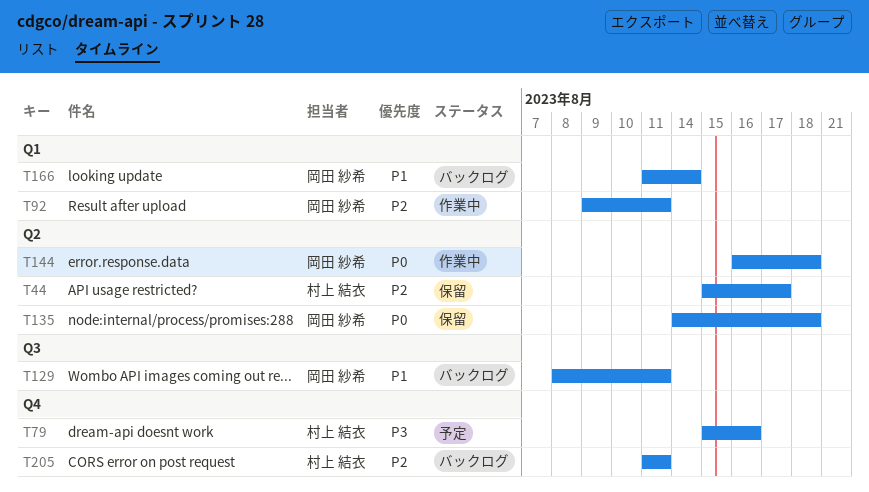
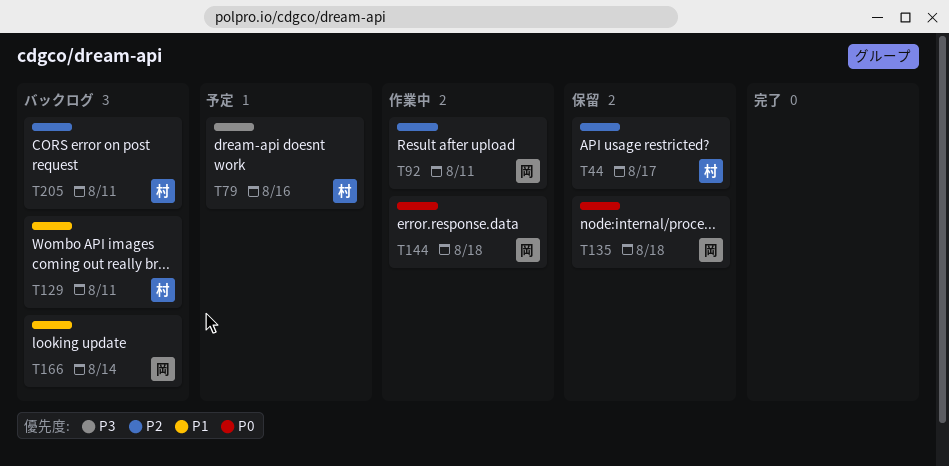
T129, owner: 岡田 紗希 -> 村上 結衣

